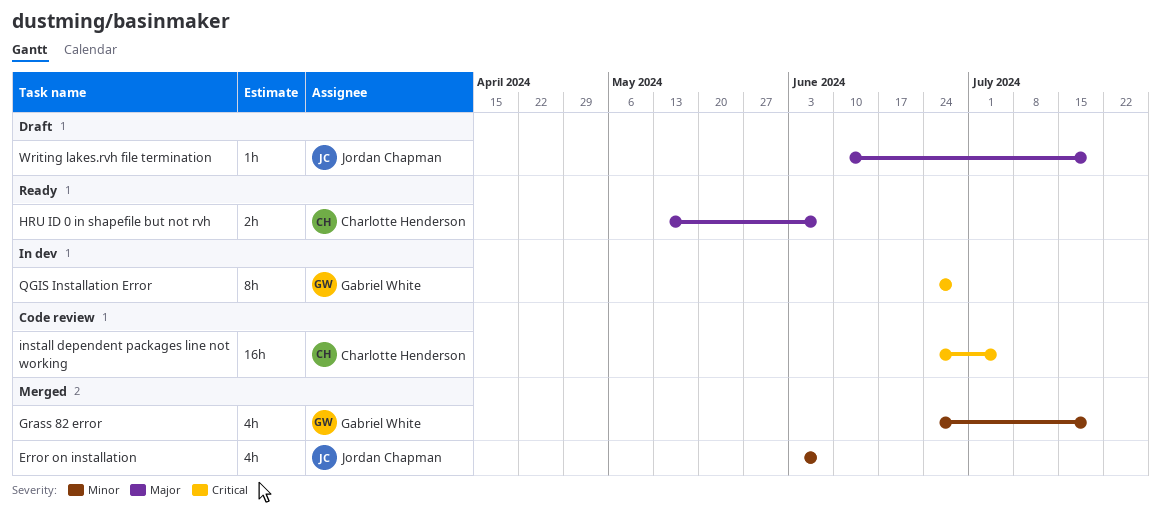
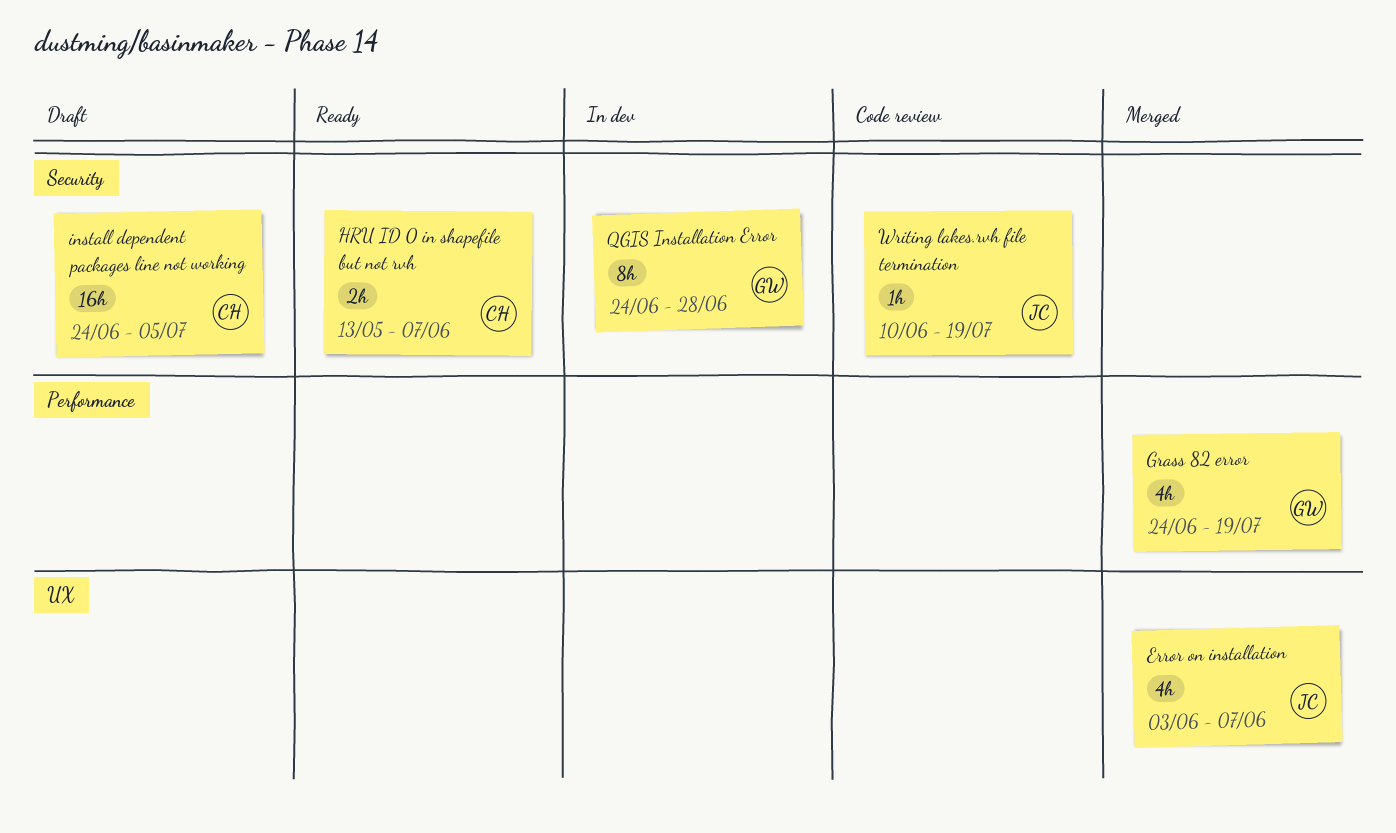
install dependent packages line not working, status: Code review -> Draft
Writing lakes.rvh file termination, status: Draft -> Code review

